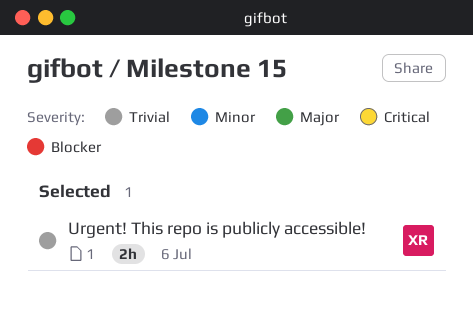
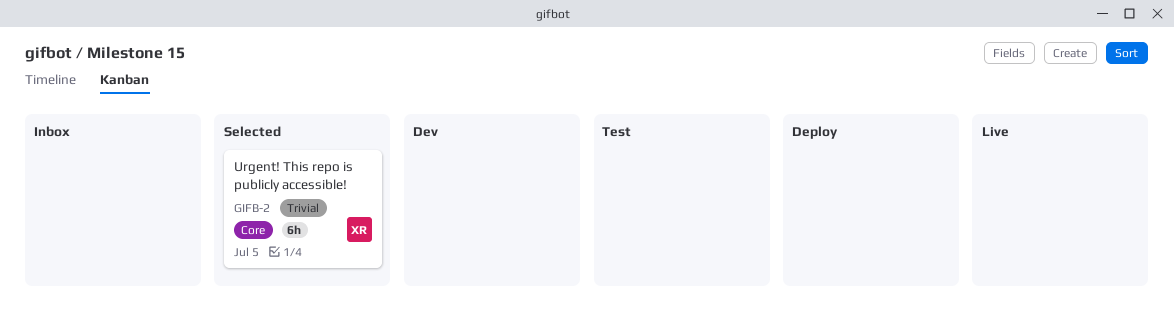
Urgent! This repo is publicly accessible!, estimate: 2h -> 6h
Urgent! This repo is publicly accessible!, due: Jul 6 -> Jul 5

